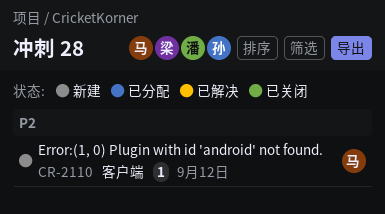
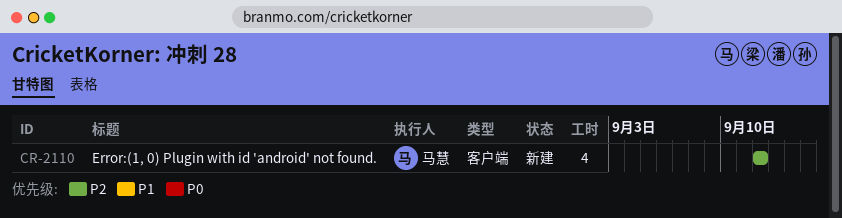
CR-2110, estimate: 1 -> 4

